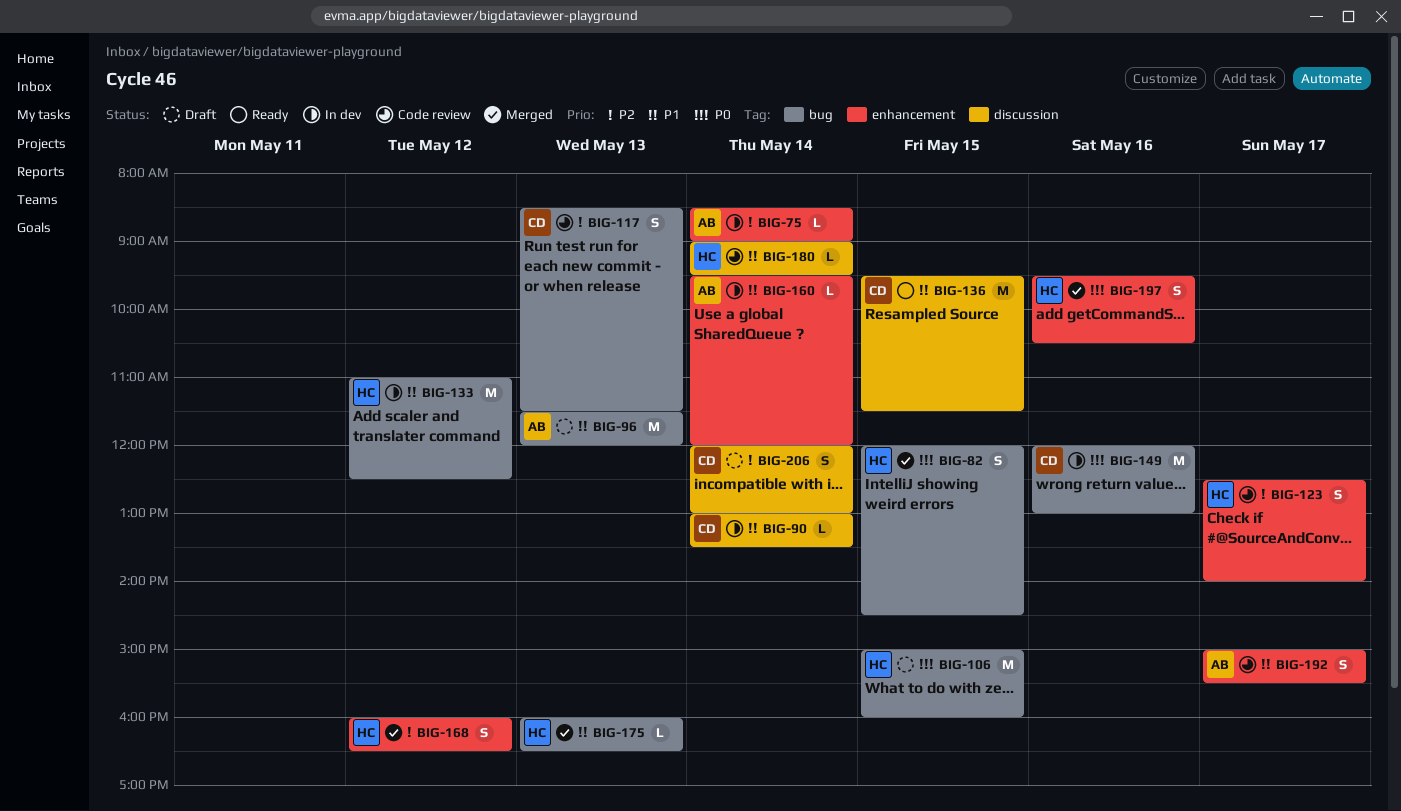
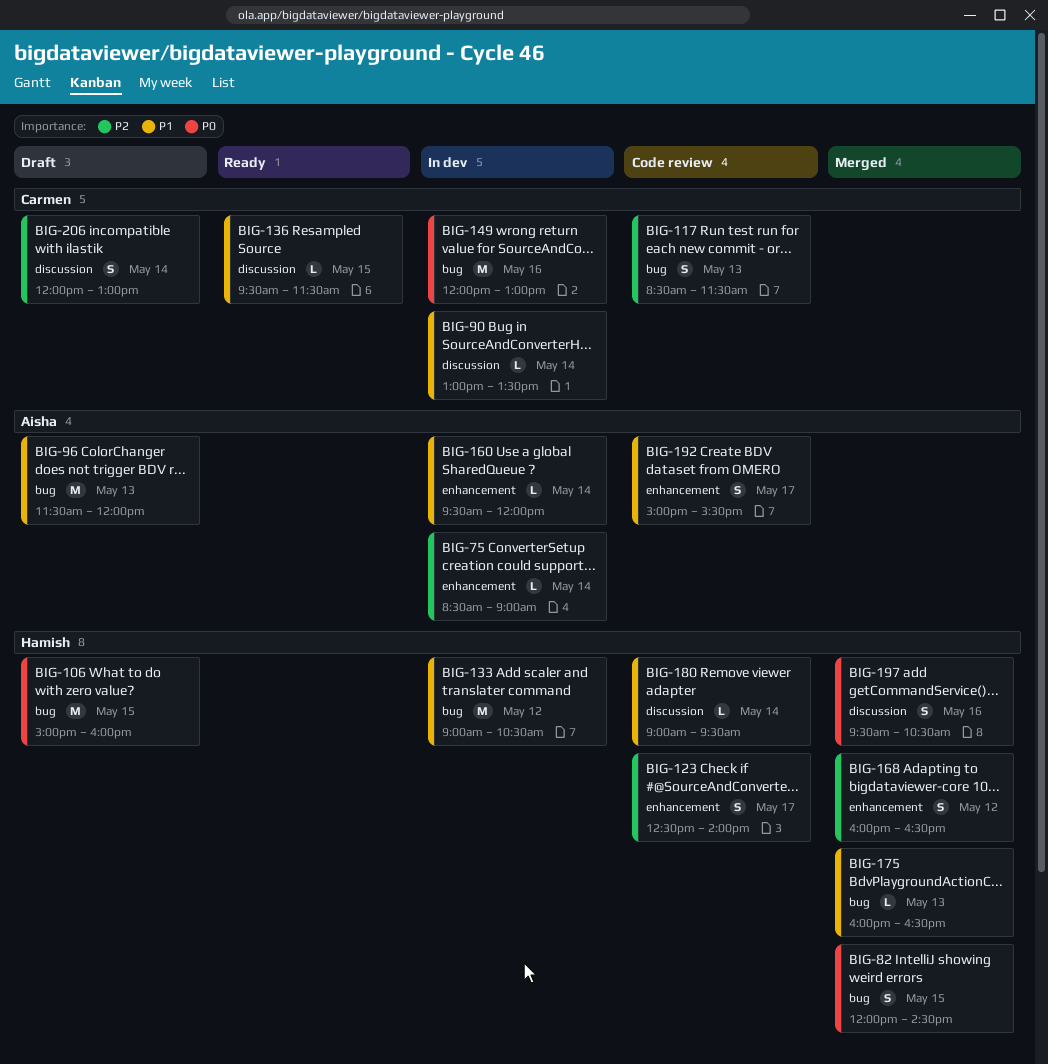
BIG-133, begins: 11:00 -> 09:00
BIG-133, ends: 12:30 -> 10:30
BIG-136, estimate: M -> L
BIG-197, label: enhancement -> discussion

